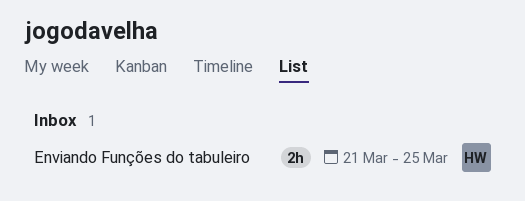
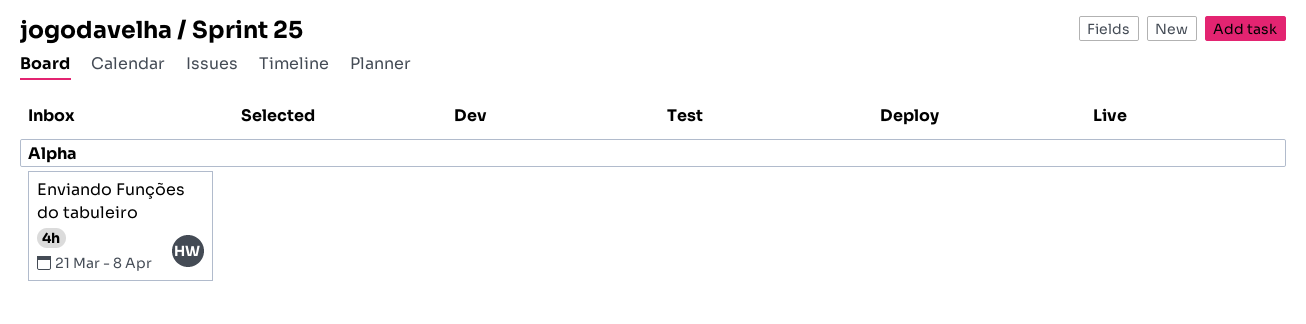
Enviando Funções do tabuleiro, estimate: 2h -> 4h
Enviando Funções do tabuleiro, due: Mar 25 -> Apr 8

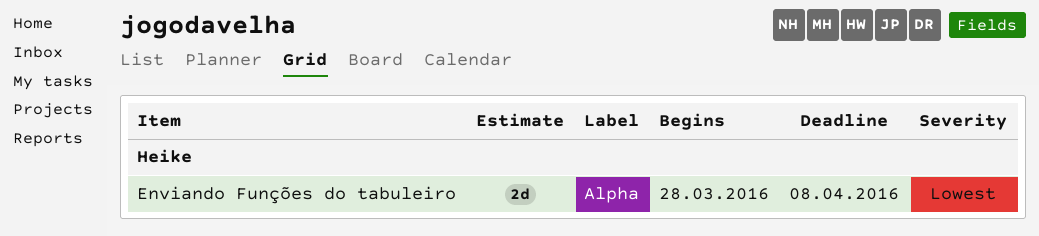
Enviando Funções do tabuleiro, estimate: 4h -> 2d
Enviando Funções do tabuleiro, start: Mar 21 -> Mar 28

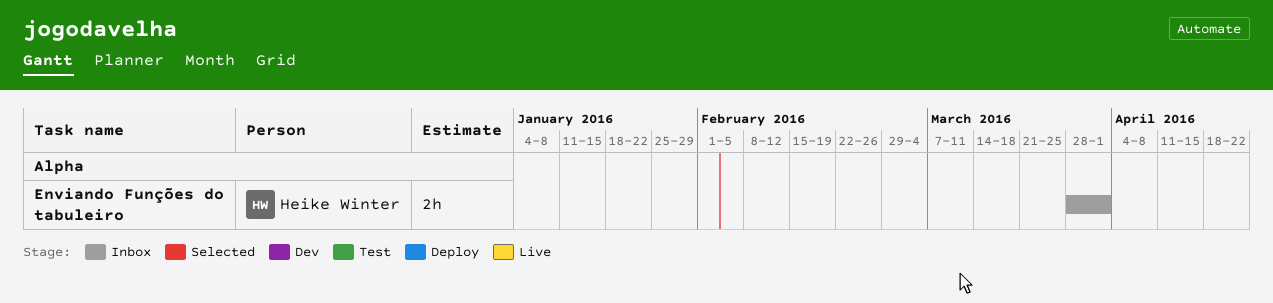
Enviando Funções do tabuleiro, estimate: 2d -> 2h
Enviando Funções do tabuleiro, due: Apr 8 -> Apr 1

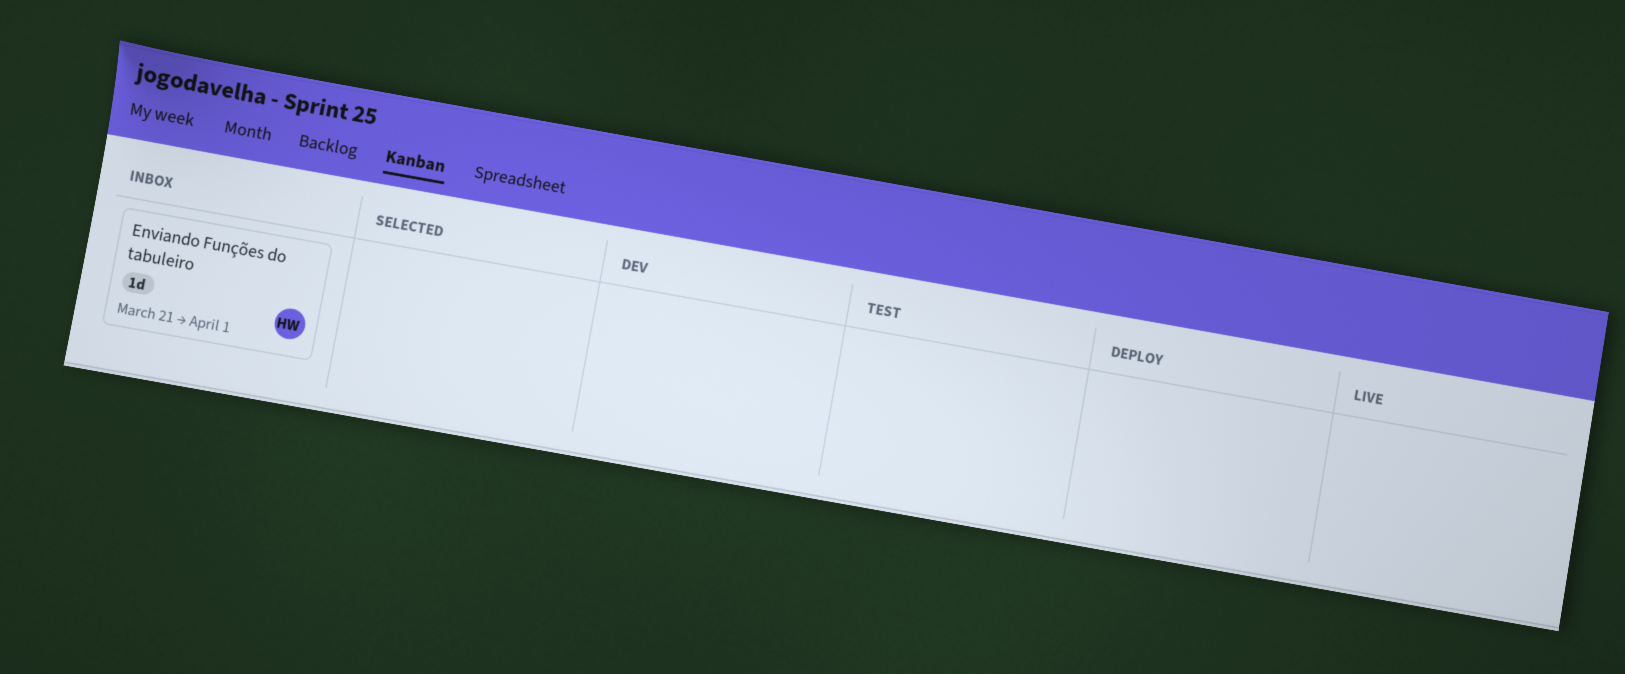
Enviando Funções do tabuleiro, estimate: 2h -> 1d
Enviando Funções do tabuleiro, start: Mar 28 -> Mar 21

